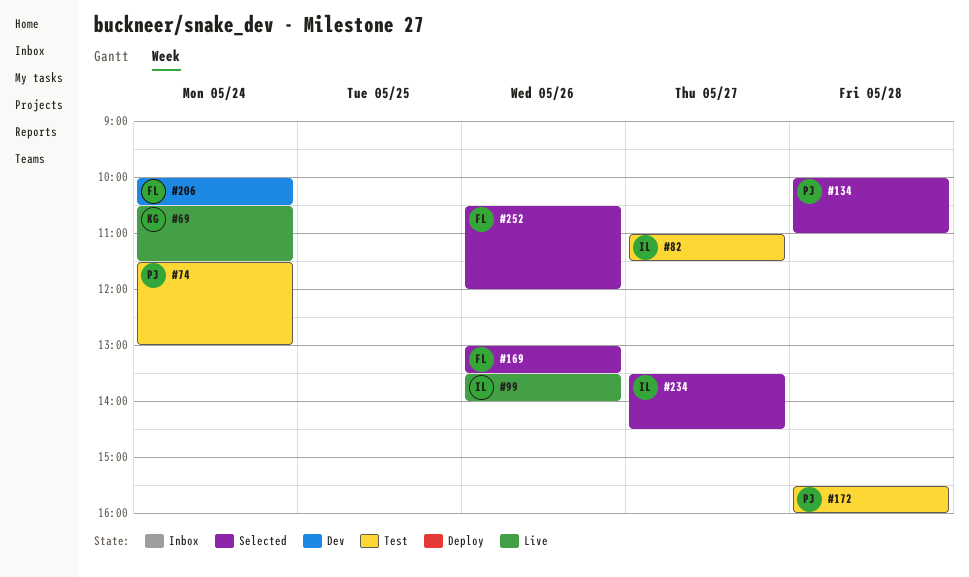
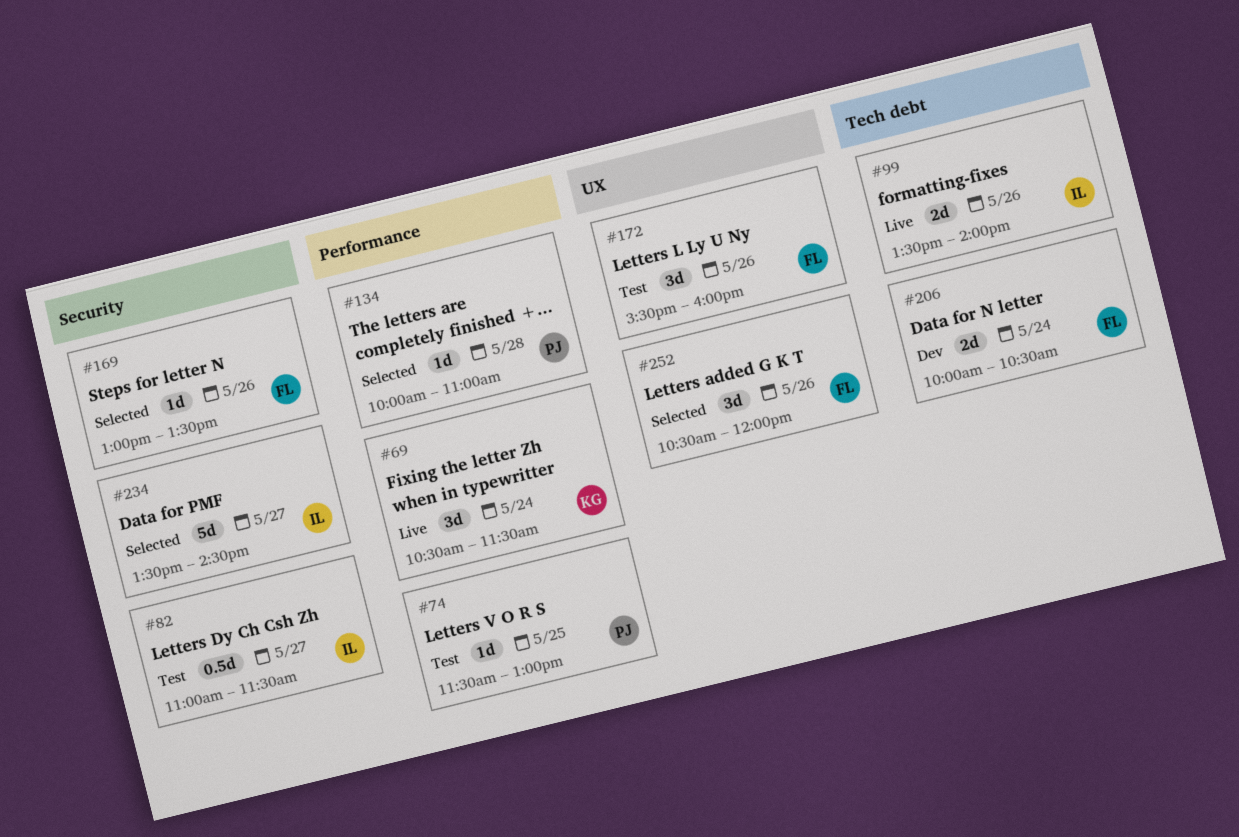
#74, day: May 24 -> May 25
#172, owner: PJ -> FL
#172, day: May 28 -> May 26

